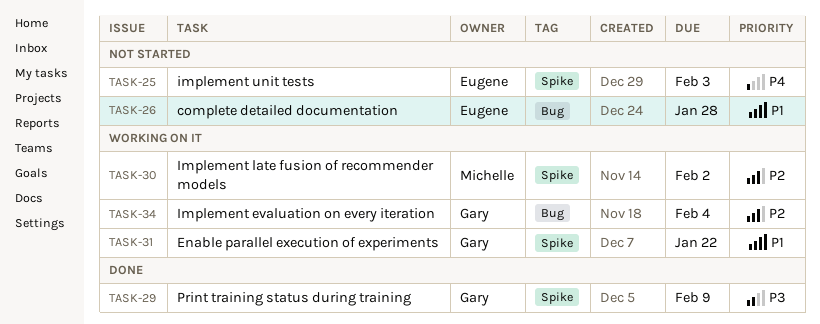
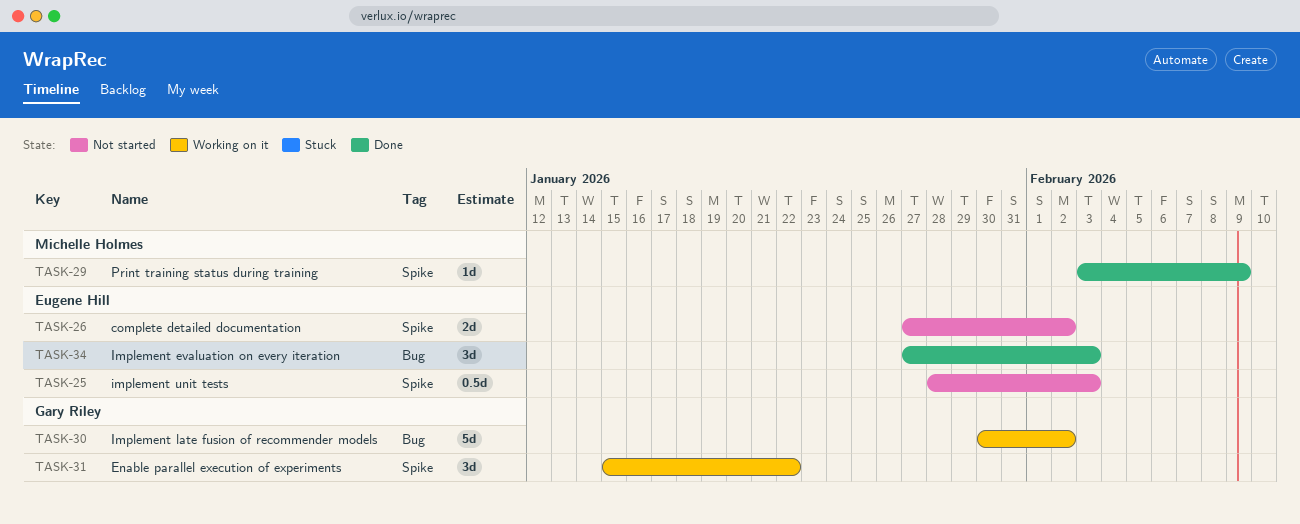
TASK-26, label: Bug -> Spike
TASK-26, due: Jan 28 -> Feb 2
TASK-29, owner: Gary Riley -> Michelle Holmes
TASK-30, owner: Michelle Holmes -> Gary Riley
TASK-30, label: Spike -> Bug
TASK-34, status: Working on it -> Done
TASK-34, owner: Gary Riley -> Eugene Hill
TASK-34, due: Feb 4 -> Feb 3

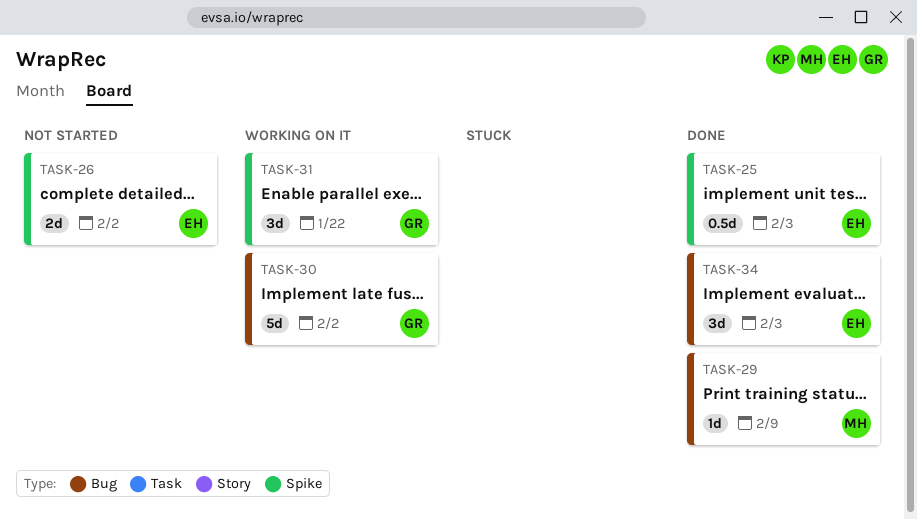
TASK-25, status: Not started -> Done
TASK-29, label: Spike -> Bug

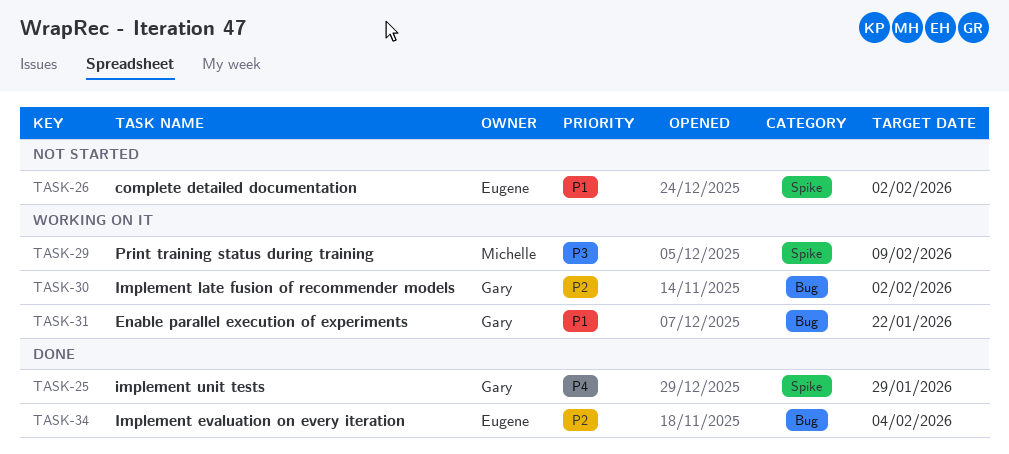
TASK-25, owner: Eugene -> Gary
TASK-25, due: Feb 3 -> Jan 29
TASK-29, status: Done -> Working on it
TASK-29, label: Bug -> Spike
TASK-31, label: Spike -> Bug
TASK-34, due: Feb 3 -> Feb 4

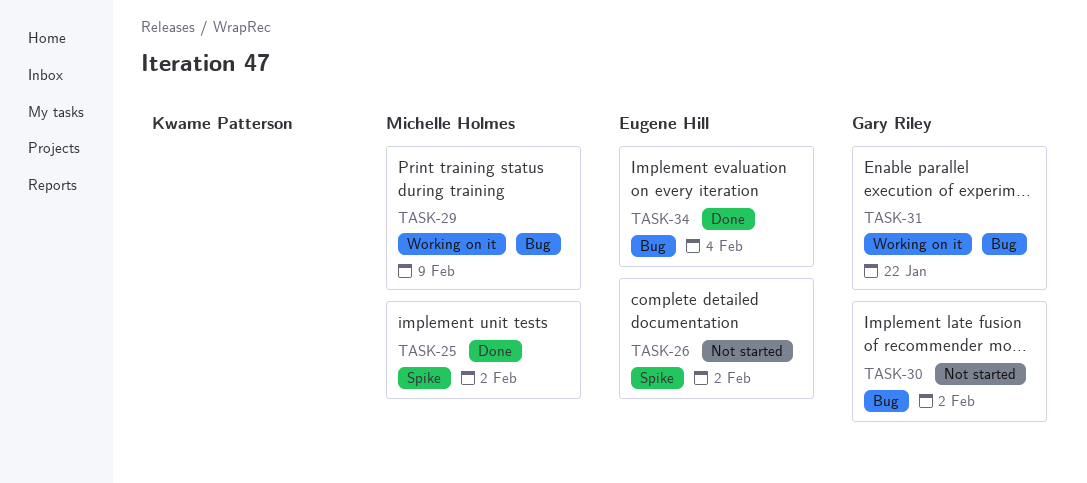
TASK-25, owner: Gary Riley -> Michelle Holmes
TASK-25, due: Jan 29 -> Feb 2
TASK-29, label: Spike -> Bug
TASK-30, status: Working on it -> Not started

